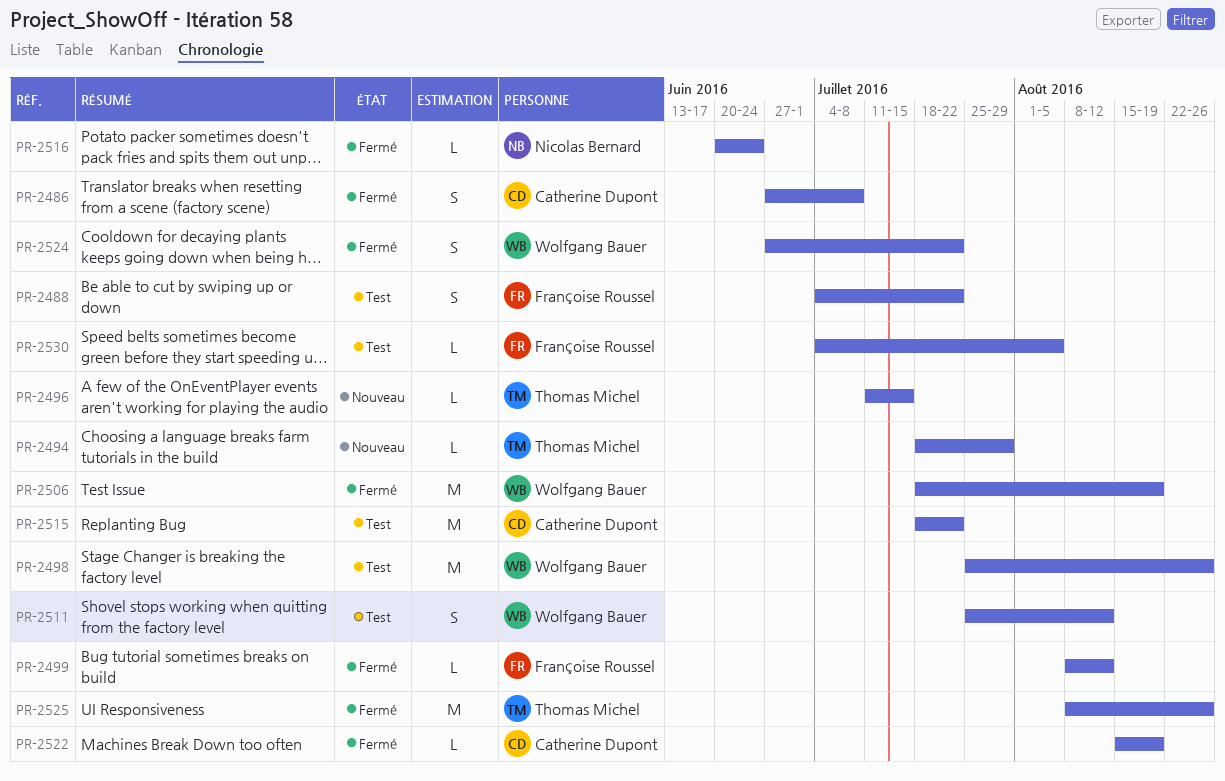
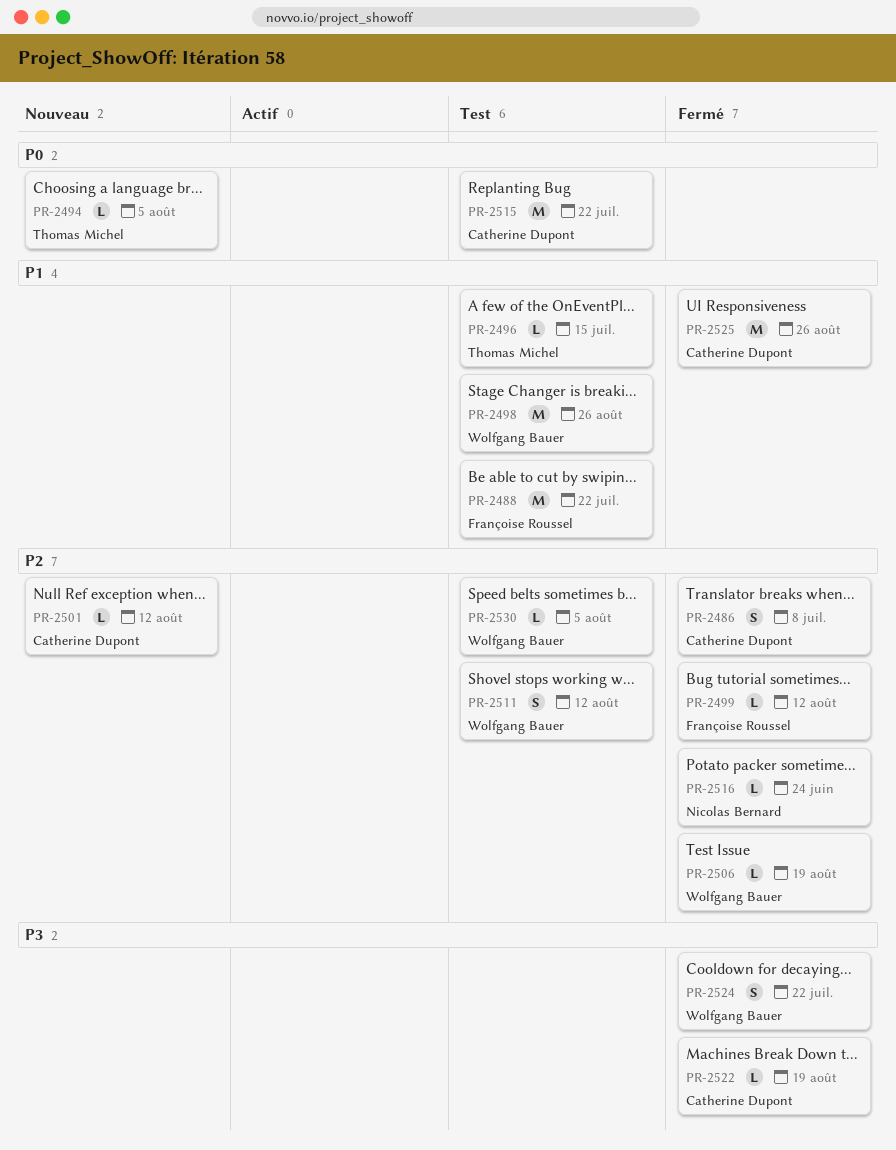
PR-2488, estimate: S -> M
PR-2494, due: Jul 29 -> Aug 5
PR-2496, status: Nouveau -> Test
PR-2501: none -> present
PR-2506, estimate: M -> L
PR-2525, owner: Thomas Michel -> Catherine Dupont
PR-2530, owner: Françoise Roussel -> Wolfgang Bauer

